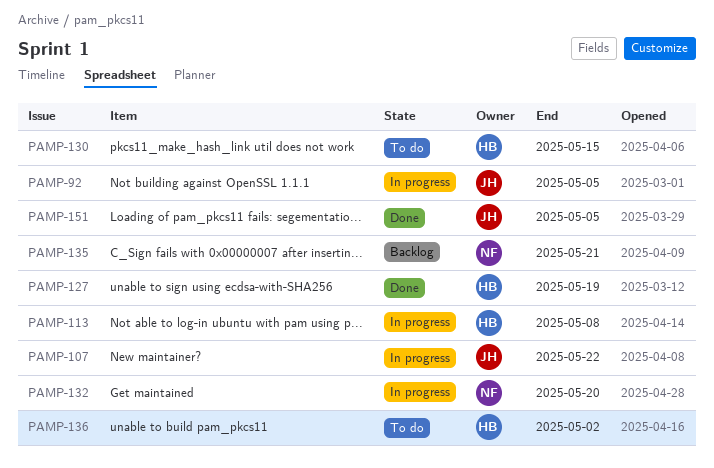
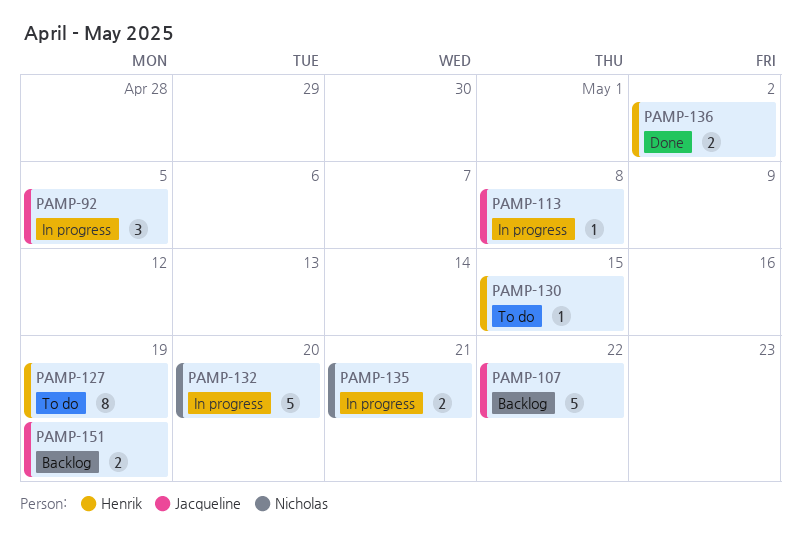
PAMP-107, status: In progress -> Backlog
PAMP-113, owner: Henrik -> Jacqueline
PAMP-127, status: Done -> To do
PAMP-135, status: Backlog -> In progress
PAMP-136, status: To do -> Done
PAMP-151, status: Done -> Backlog
PAMP-151, due: May 5 -> May 19

